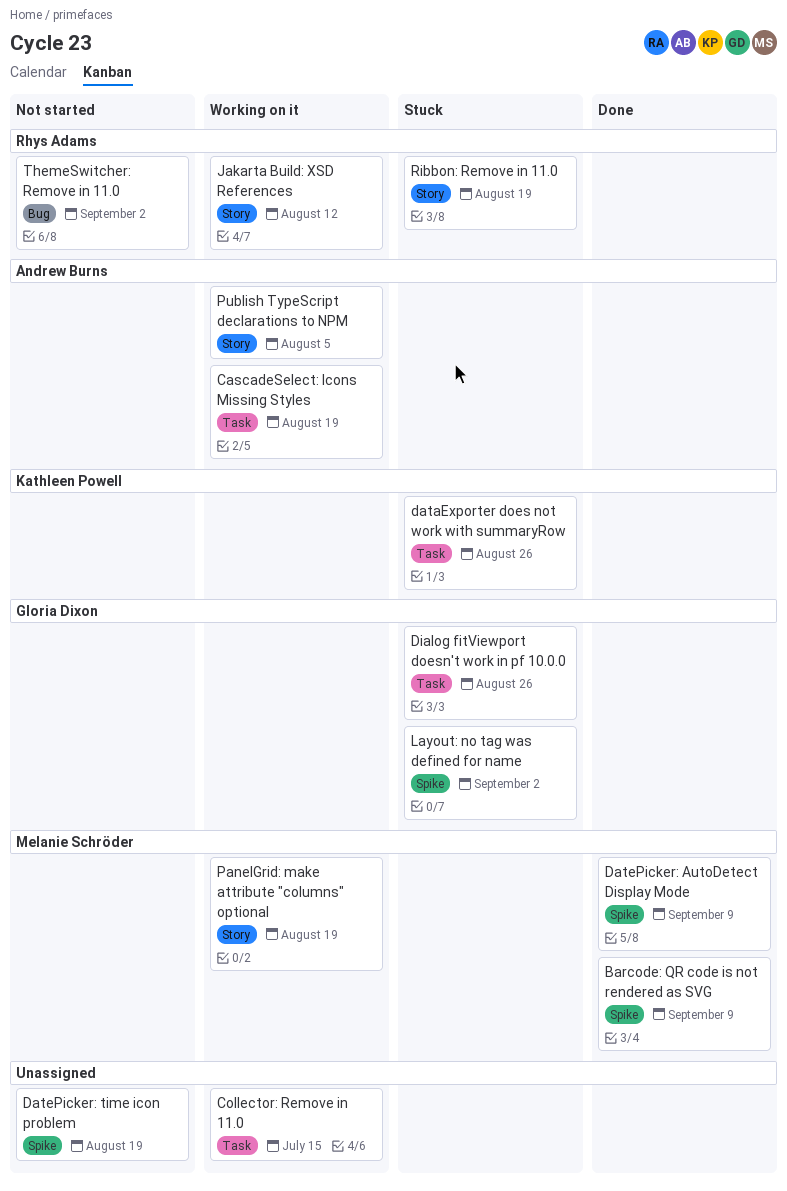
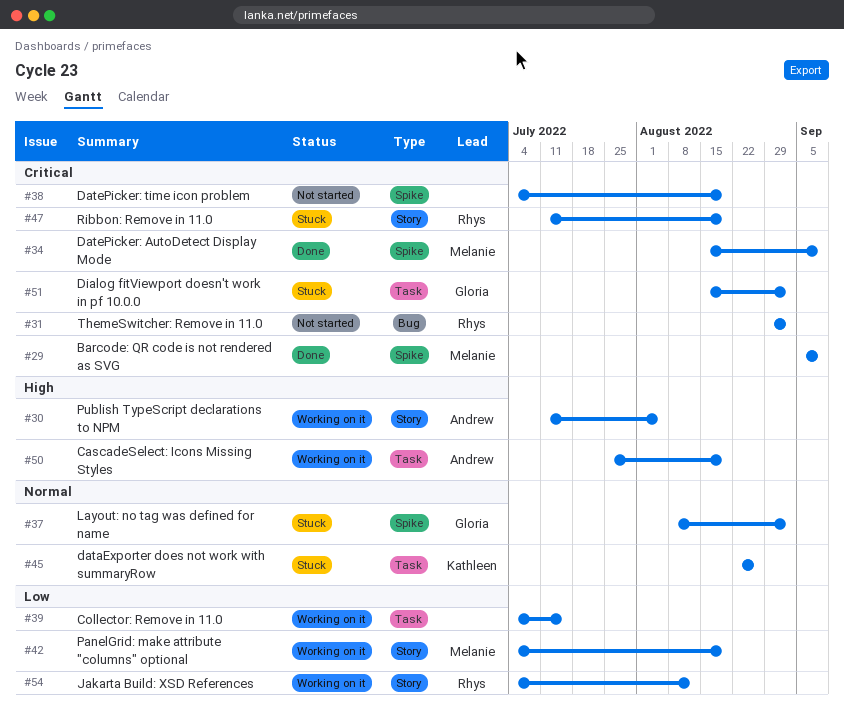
Dialog fitViewport doesn't work in pf 10.0.0, due: Aug 26 -> Sep 2

